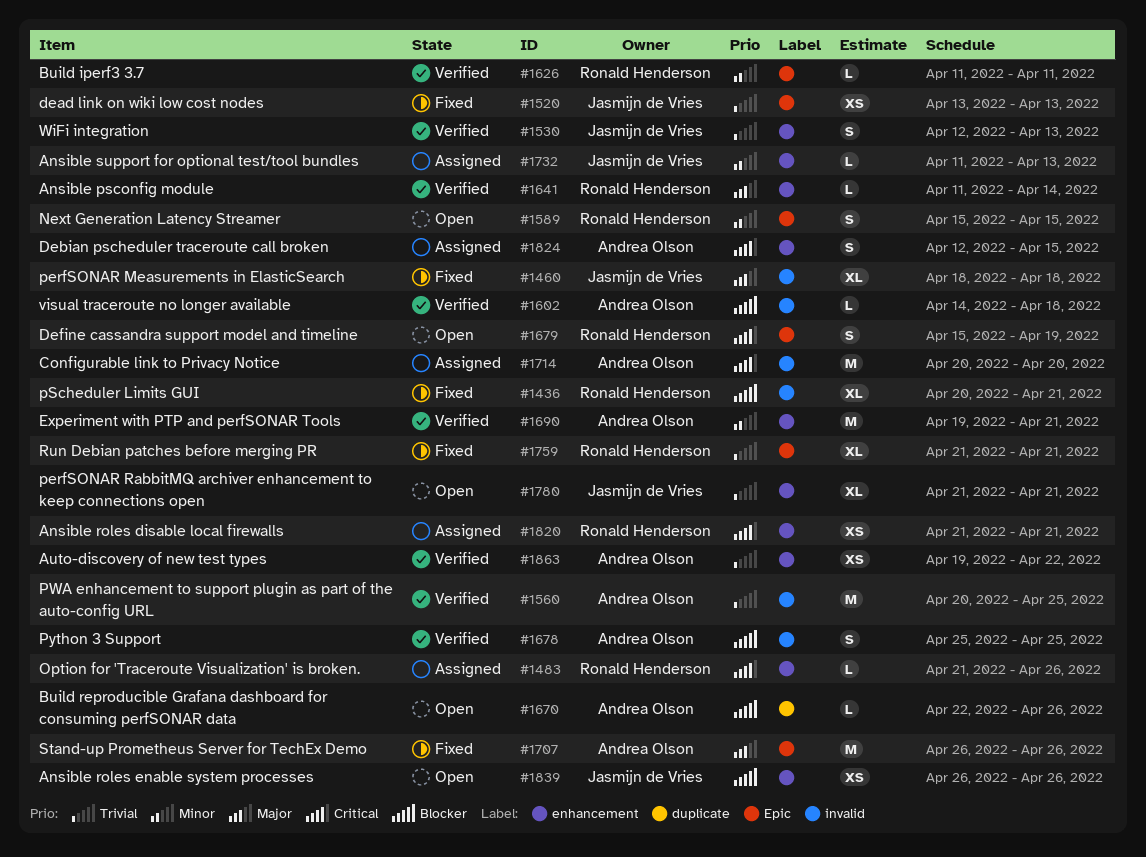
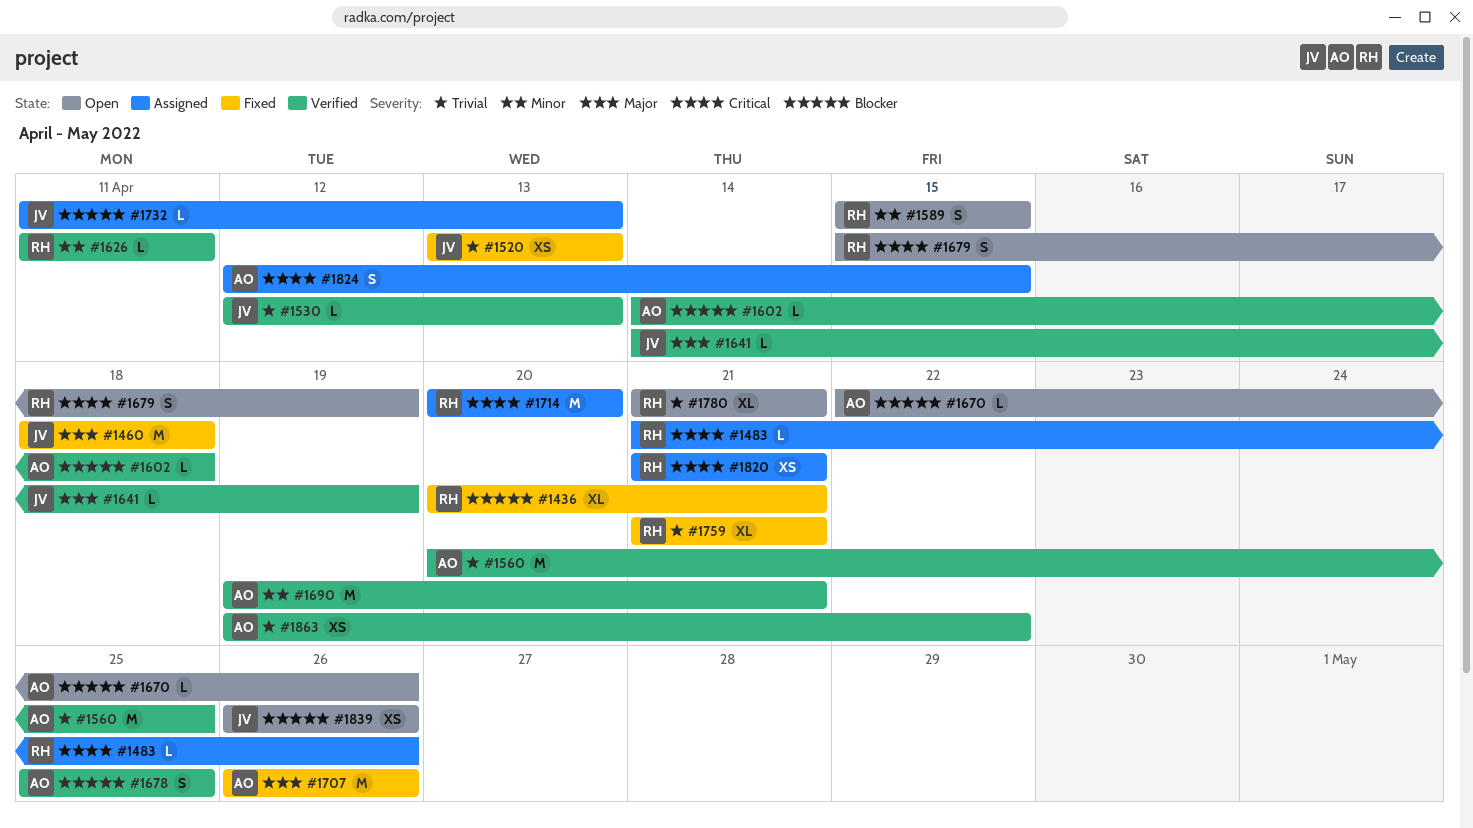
#1460, estimate: XL -> M
#1530, estimate: S -> L
#1641, owner: Ronald Henderson -> Jasmijn de Vries
#1641, start: Apr 11 -> Apr 14
#1641, due: Apr 14 -> Apr 19
#1714, owner: Andrea Olson -> Ronald Henderson
#1732, priority: Minor -> Blocker
#1780, owner: Jasmijn de Vries -> Ronald Henderson

